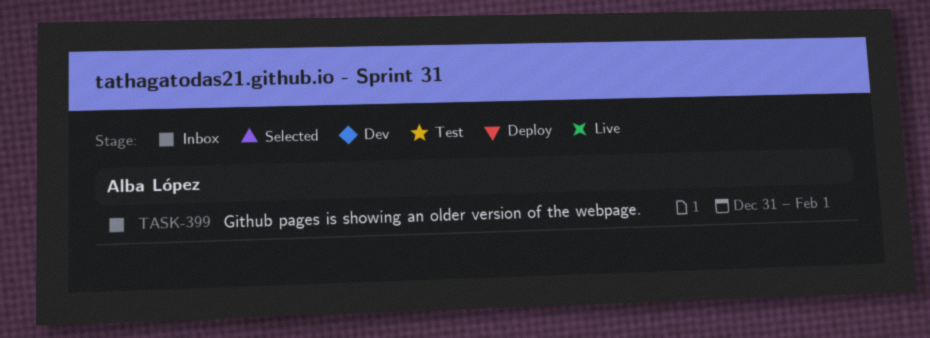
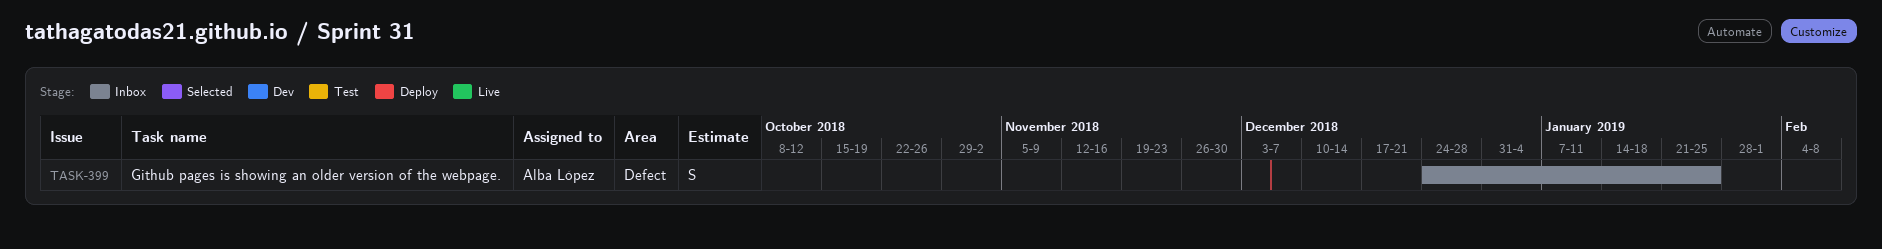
TASK-399, start: Dec 31 -> Dec 24
TASK-399, due: Feb 1 -> Jan 25

